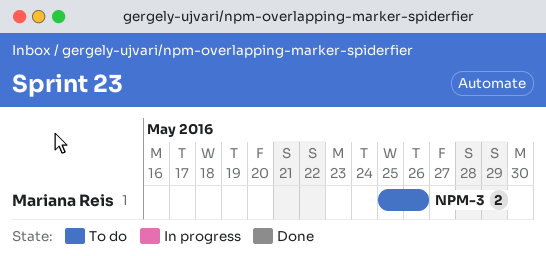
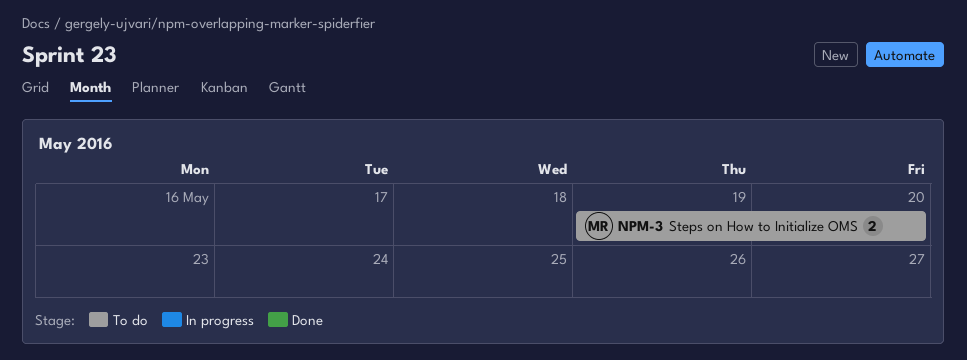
NPM-3, start: May 25 -> May 19
NPM-3, due: May 26 -> May 20

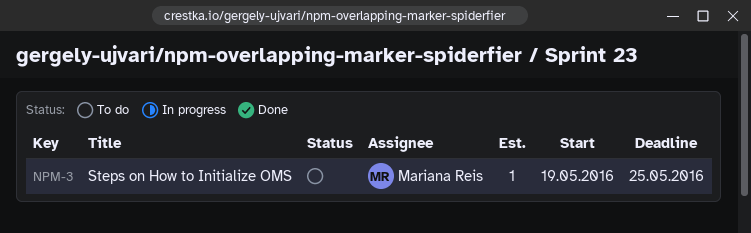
NPM-3, estimate: 2 -> 1
NPM-3, due: May 20 -> May 25

